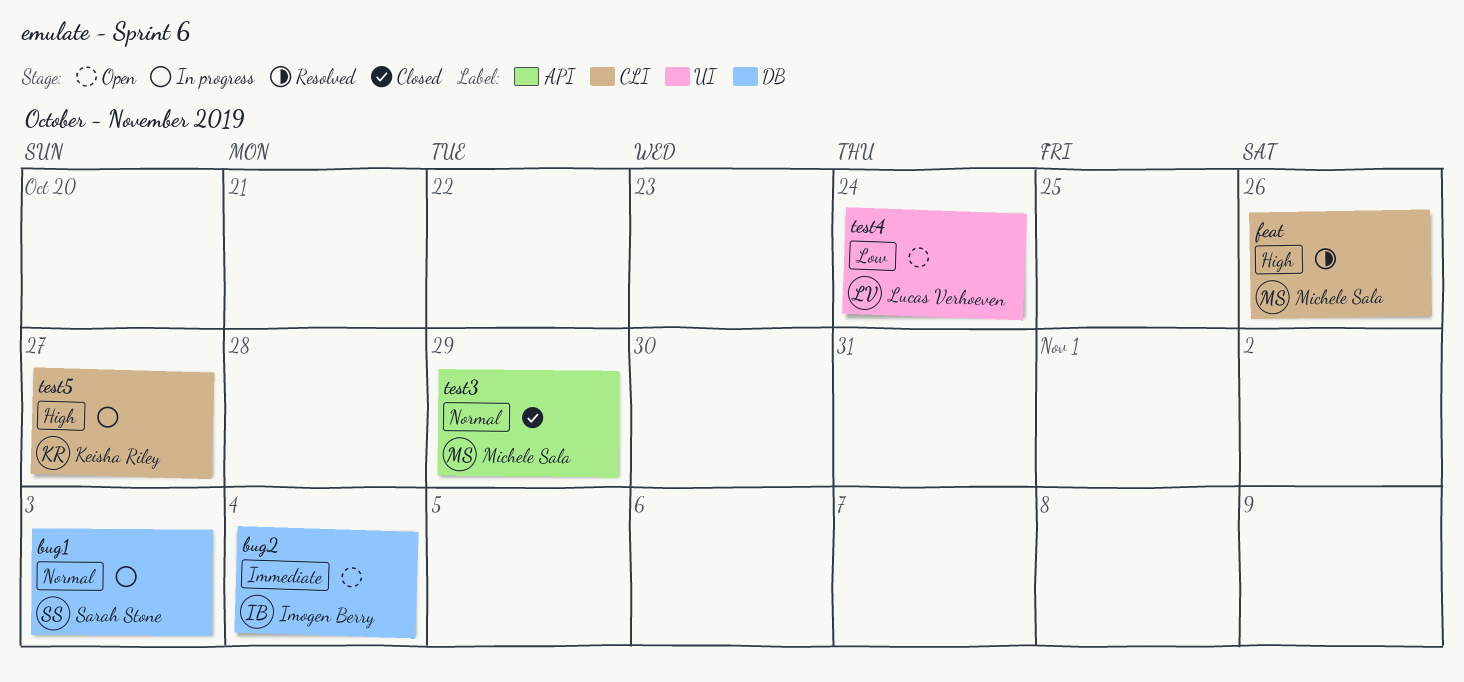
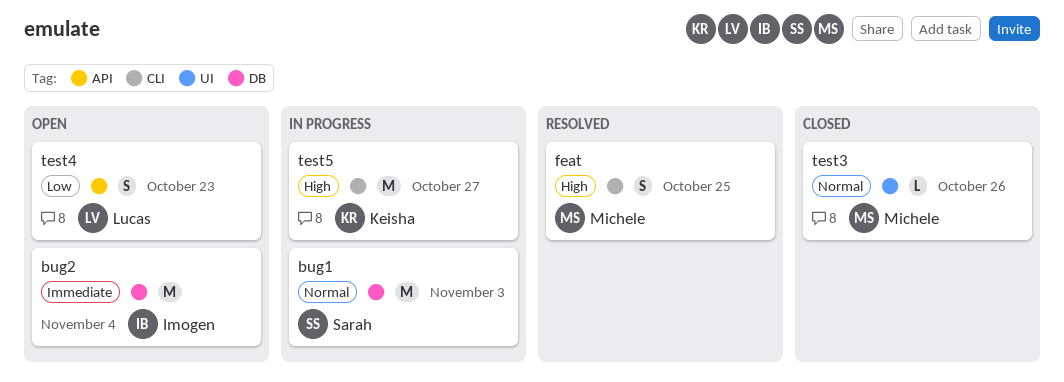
feat, due: Oct 26 -> Oct 25
test3, label: API -> UI
test3, due: Oct 29 -> Oct 26
test4, label: UI -> API
test4, due: Oct 24 -> Oct 23

